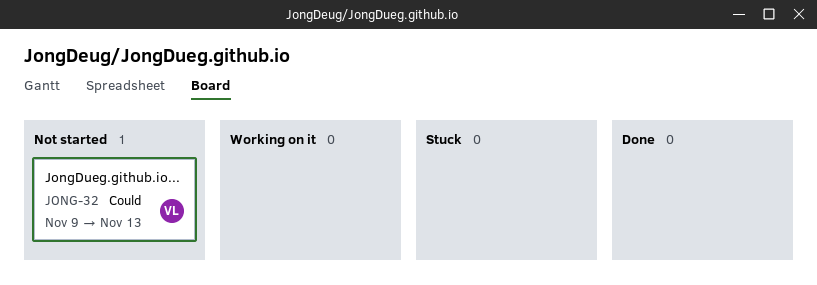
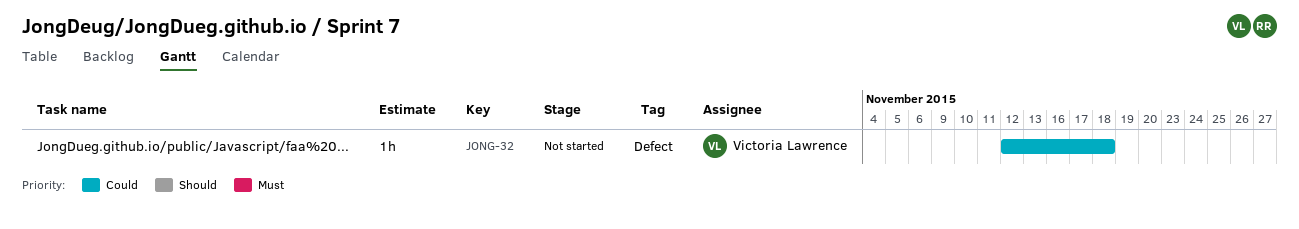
JONG-32, start: Nov 9 -> Nov 12
JONG-32, due: Nov 13 -> Nov 18

